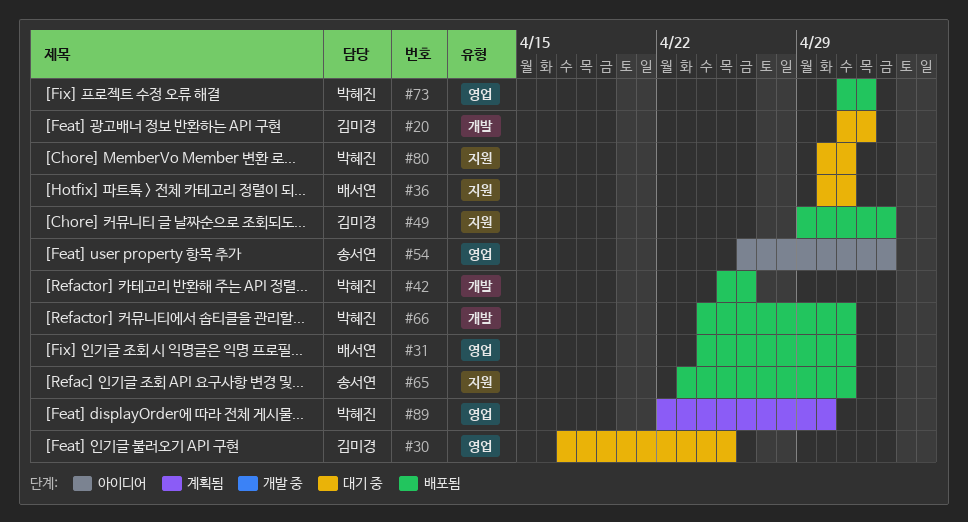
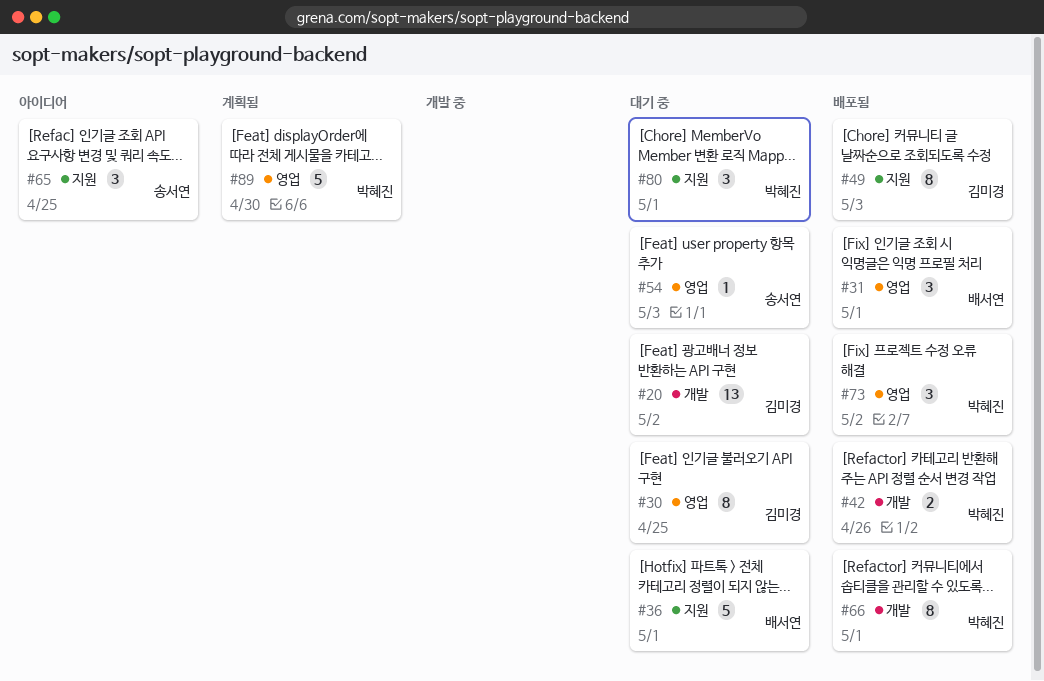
#54, status: 아이디어 -> 대기 중
#65, status: 배포됨 -> 아이디어
#65, due: May 1 -> Apr 25

